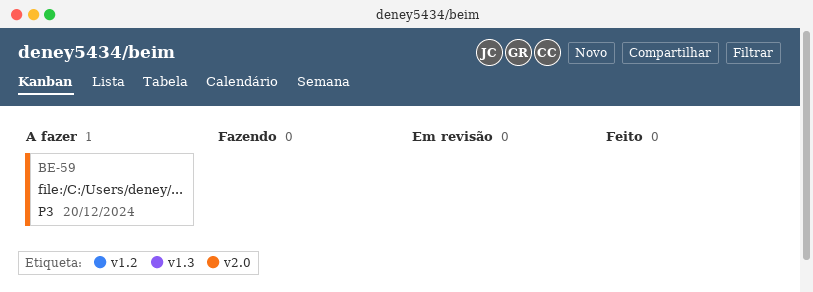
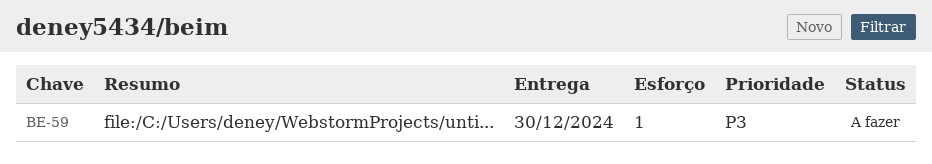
BE-59, due: Dec 20 -> Dec 30

